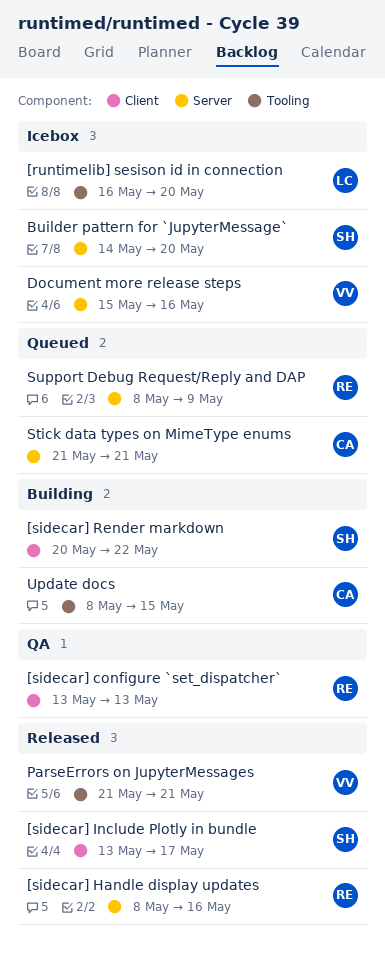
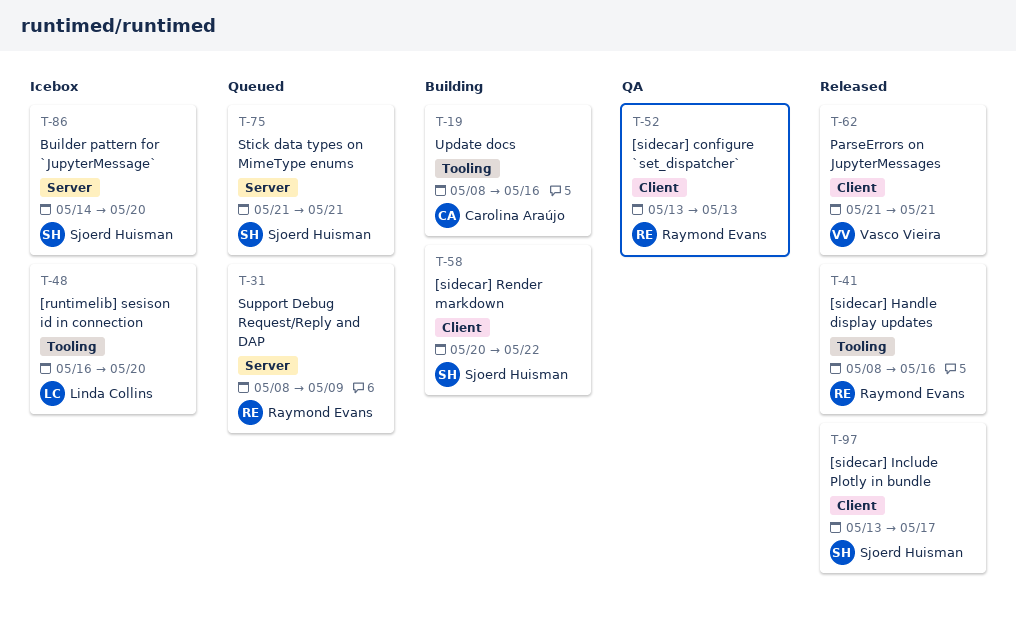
[sidecar] Handle display updates, label: Server -> Tooling
Document more release steps: present -> none
ParseErrors on JupyterMessages, label: Tooling -> Client
Stick data types on MimeType enums, owner: Carolina Araújo -> Sjoerd Huisman
Update docs, due: May 15 -> May 16

